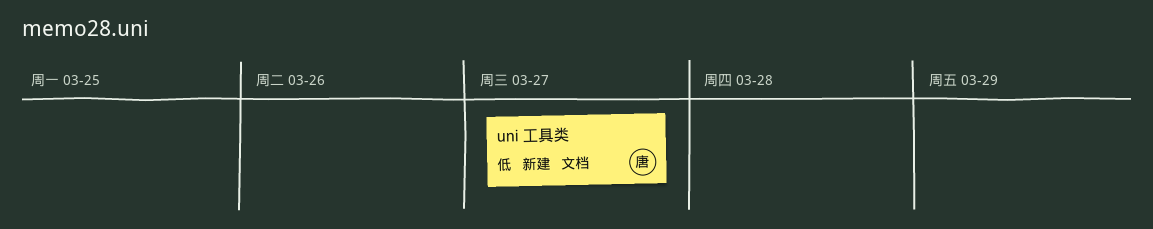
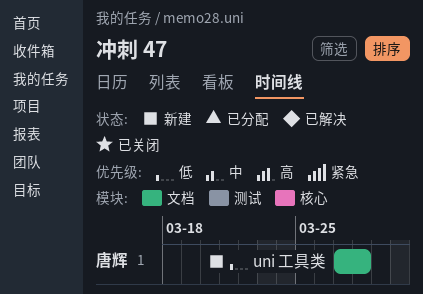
uni 工具类, due: Mar 27 -> Mar 28

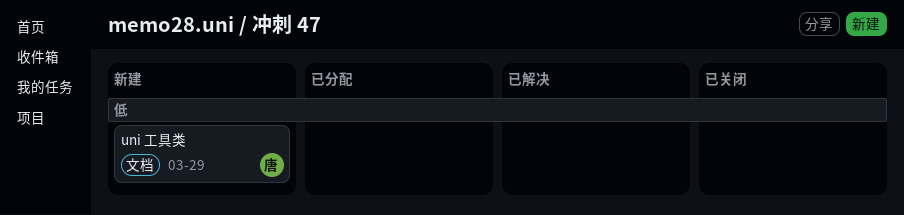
uni 工具类, due: Mar 28 -> Mar 29

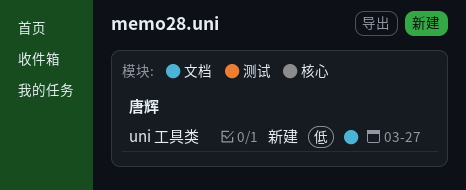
uni 工具类, due: Mar 29 -> Mar 27

